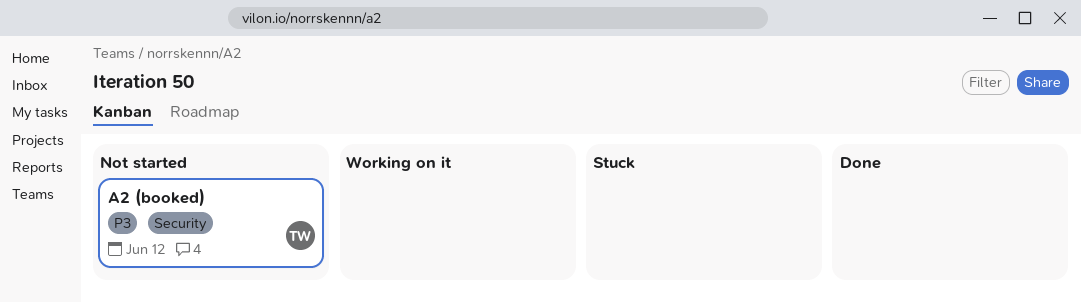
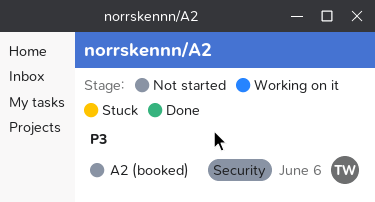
A2 (booked), due: Jun 12 -> Jun 6

